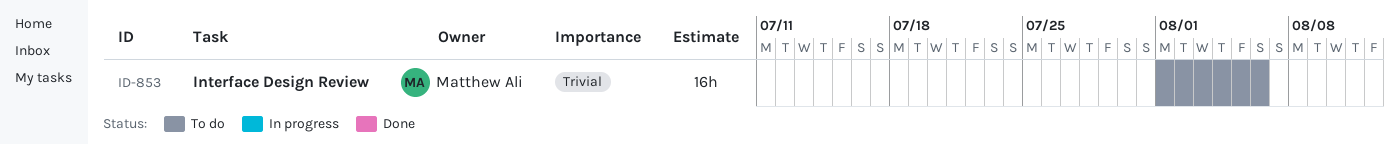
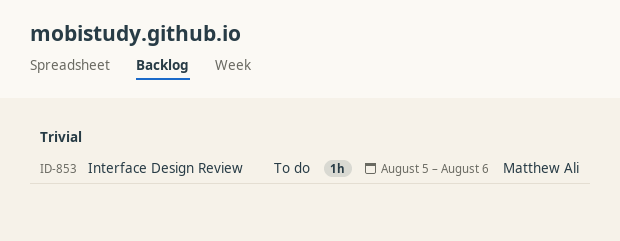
ID-853, estimate: 16h -> 1h
ID-853, start: Aug 1 -> Aug 5

